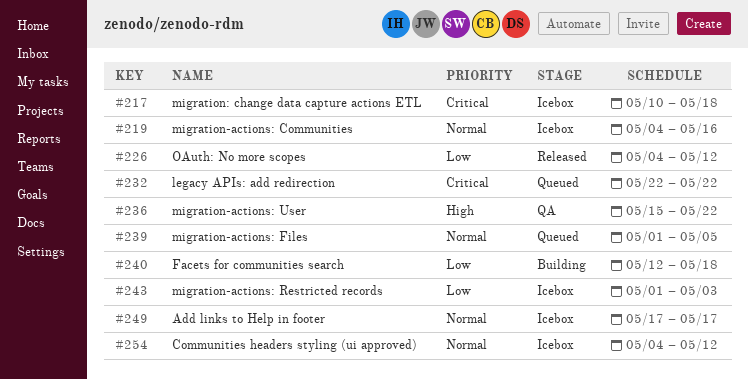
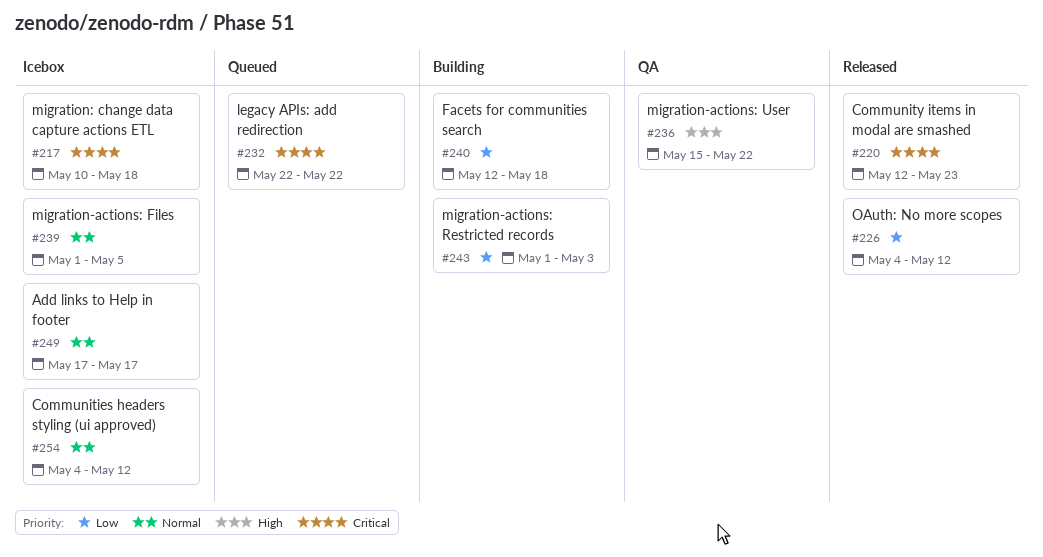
#219: present -> none
#220: none -> present
#239, status: Queued -> Icebox
#243, status: Icebox -> Building

